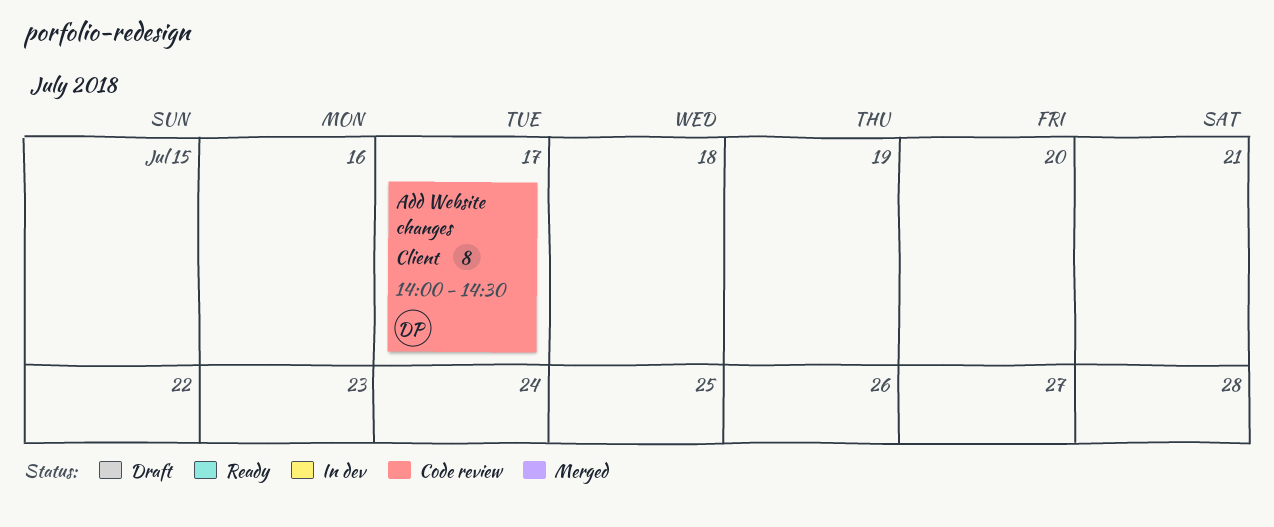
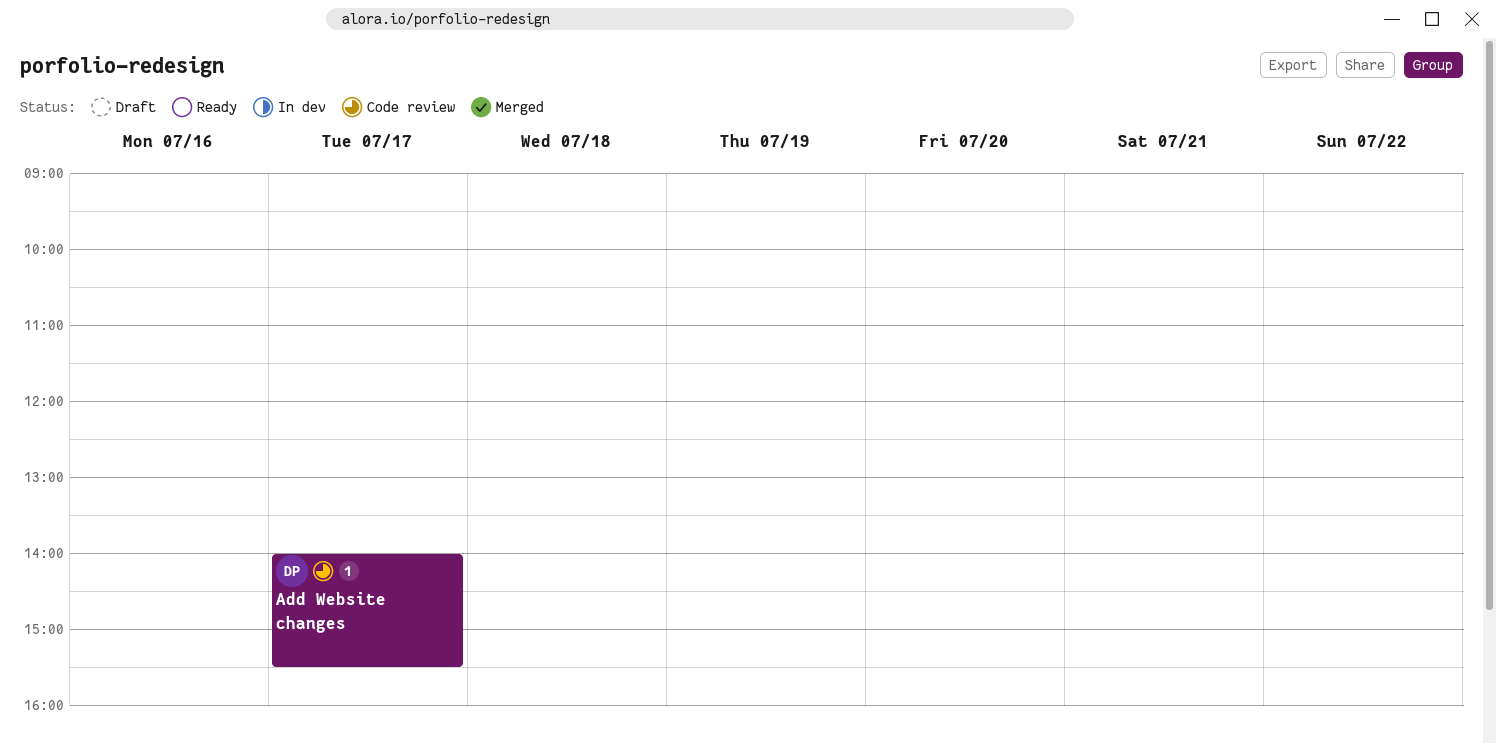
Add Website changes, estimate: 8 -> 1
Add Website changes, ends: 14:30 -> 15:30

